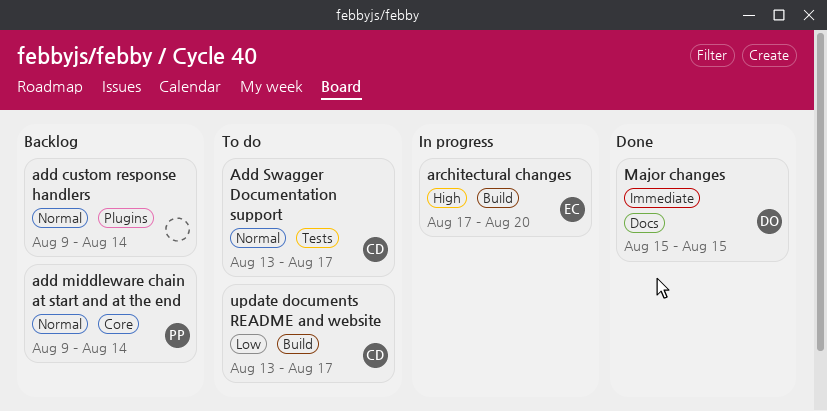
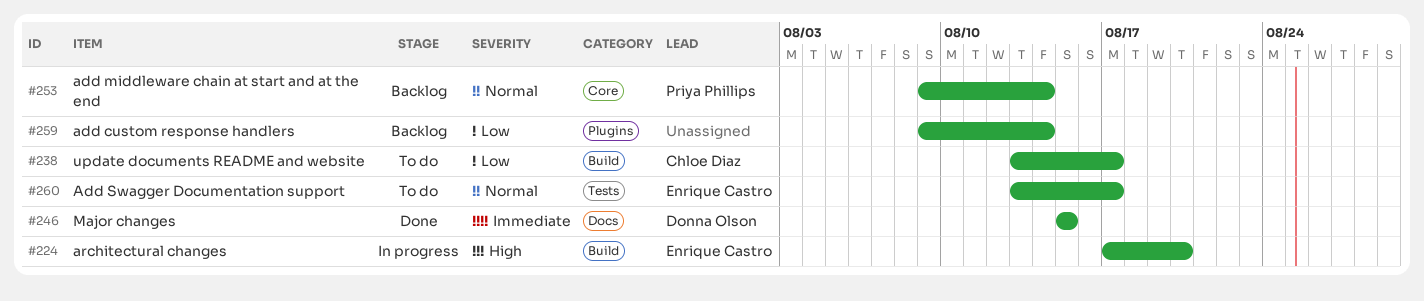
add custom response handlers, priority: Normal -> Low
Add Swagger Documentation support, owner: Chloe Diaz -> Enrique Castro

